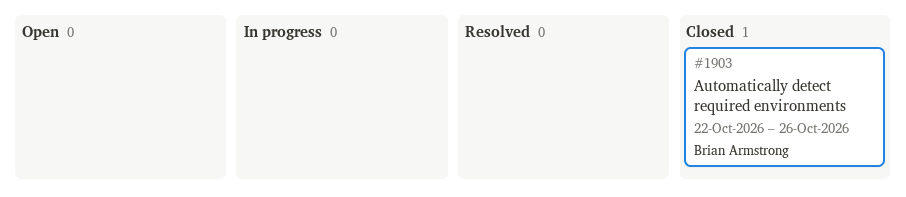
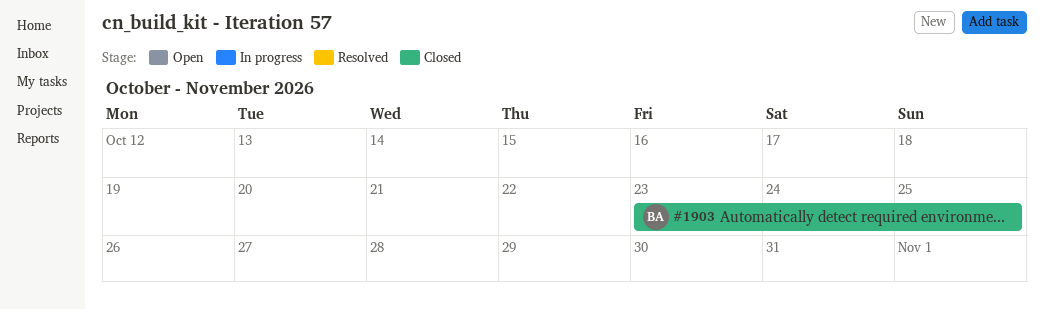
#1903, start: Oct 22 -> Oct 23
#1903, due: Oct 26 -> Oct 25

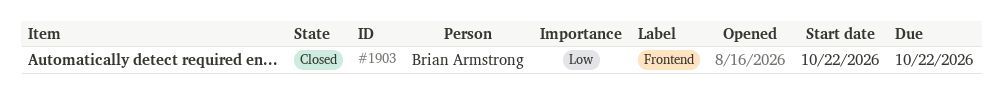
#1903, start: Oct 23 -> Oct 22
#1903, due: Oct 25 -> Oct 22

